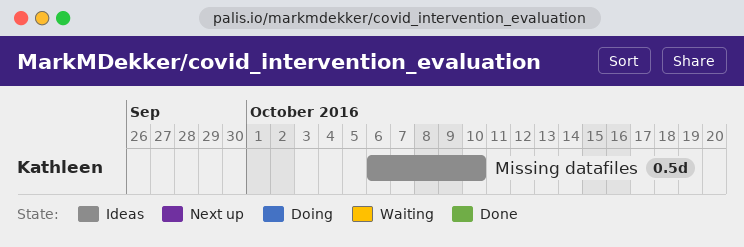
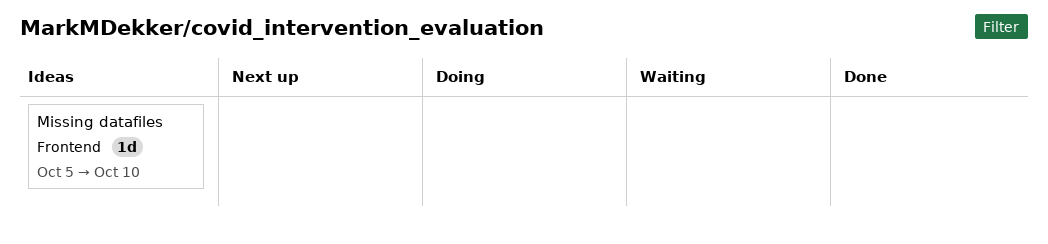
Missing datafiles, estimate: 0.5d -> 1d
Missing datafiles, start: Oct 6 -> Oct 5

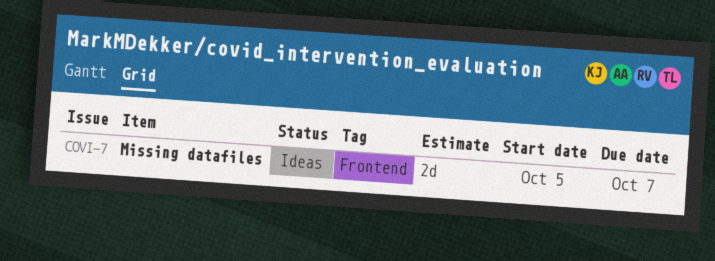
Missing datafiles, estimate: 1d -> 2d
Missing datafiles, due: Oct 10 -> Oct 7

